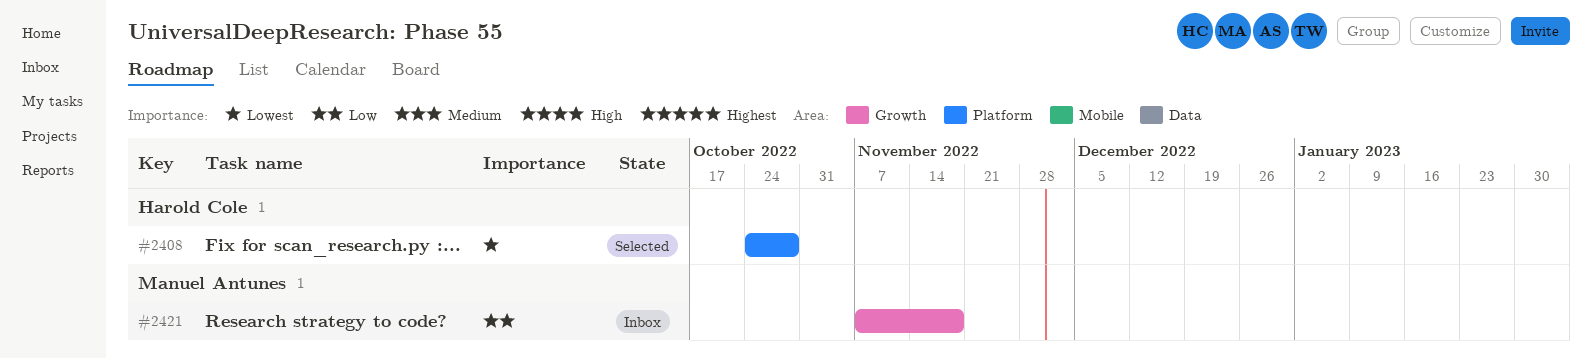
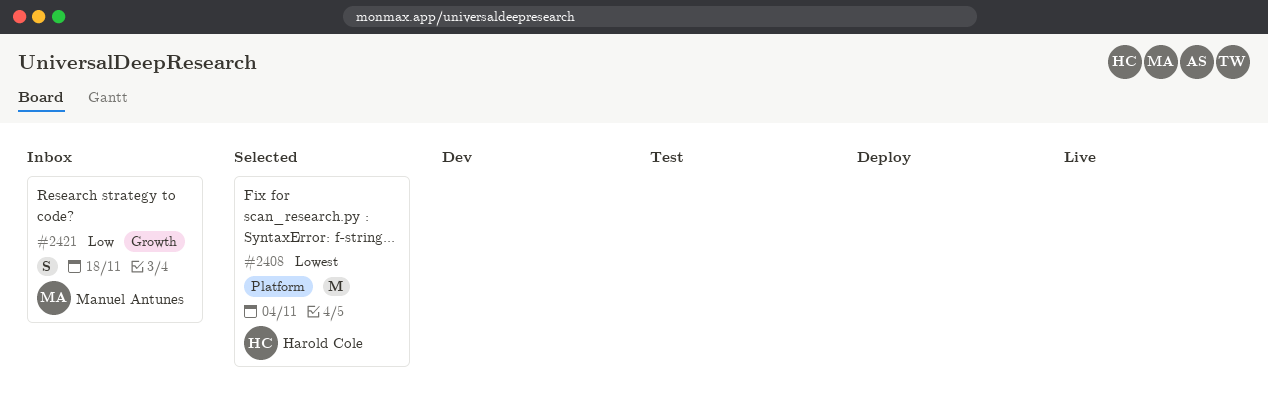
#2408, due: Oct 28 -> Nov 4

